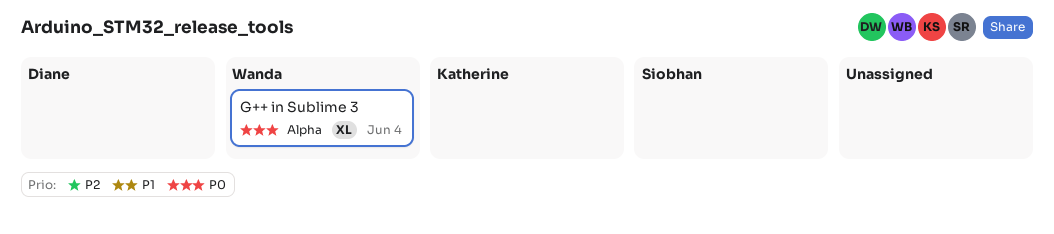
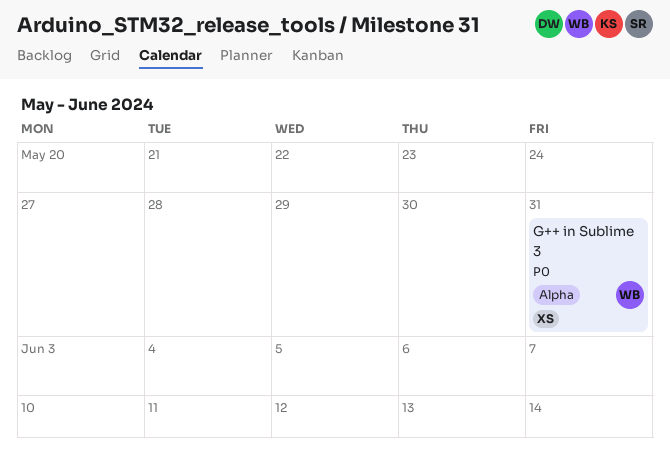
G++ in Sublime 3, estimate: XL -> XS
G++ in Sublime 3, due: Jun 4 -> May 31

